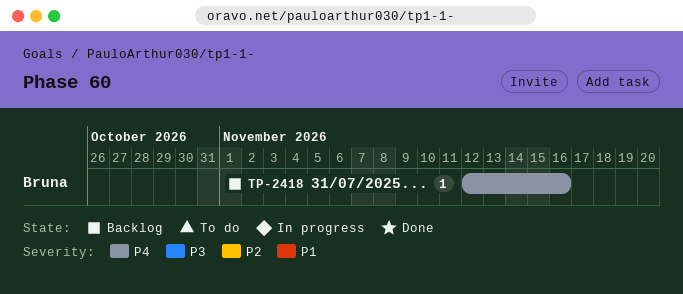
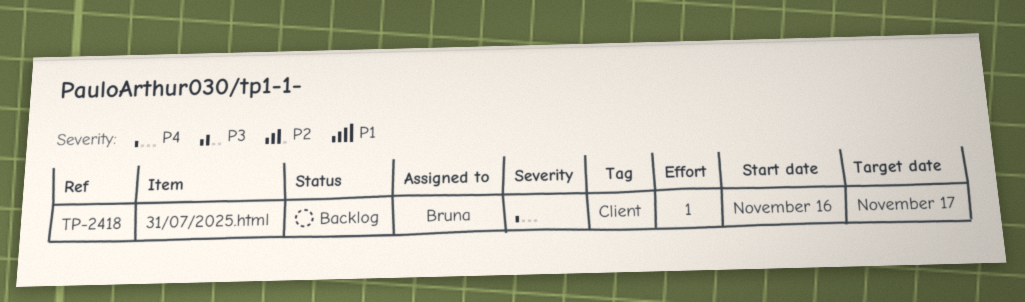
TP-2418, start: Nov 12 -> Nov 16
TP-2418, due: Nov 16 -> Nov 17

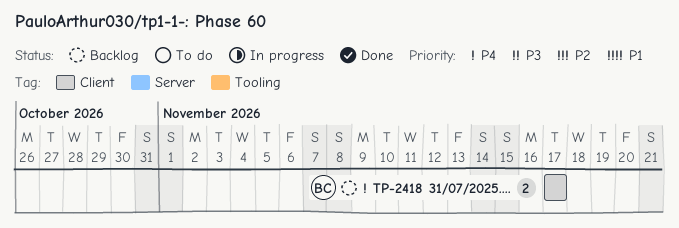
TP-2418, estimate: 1 -> 2
TP-2418, start: Nov 16 -> Nov 17

